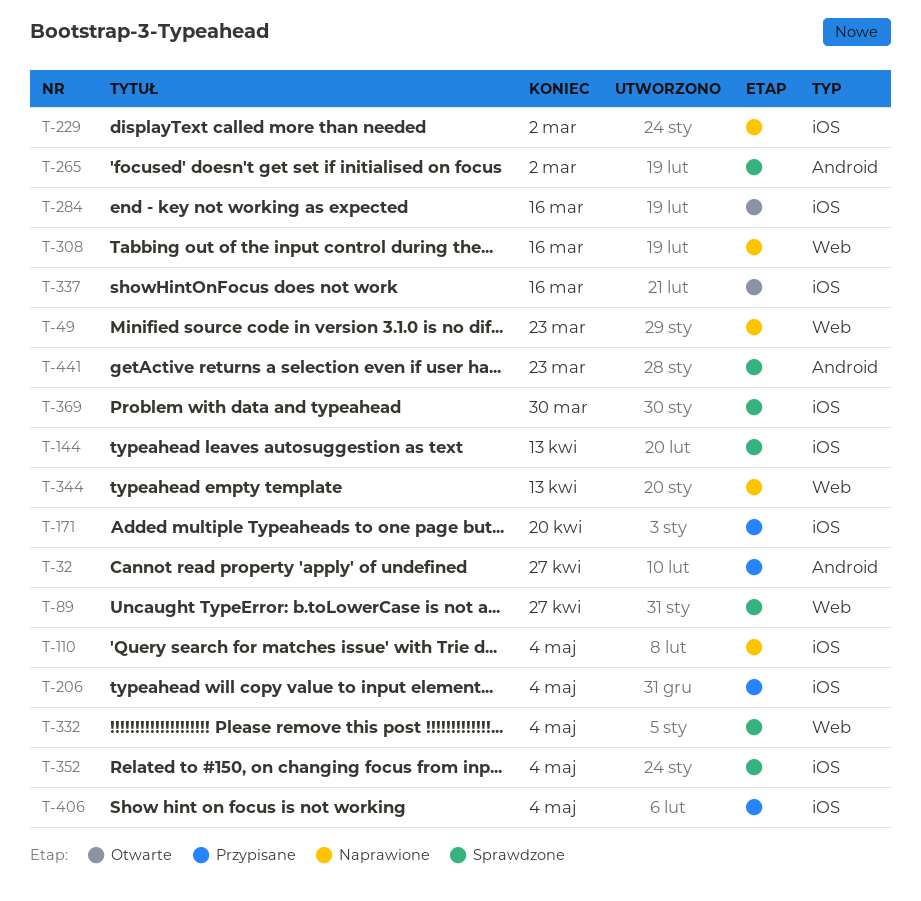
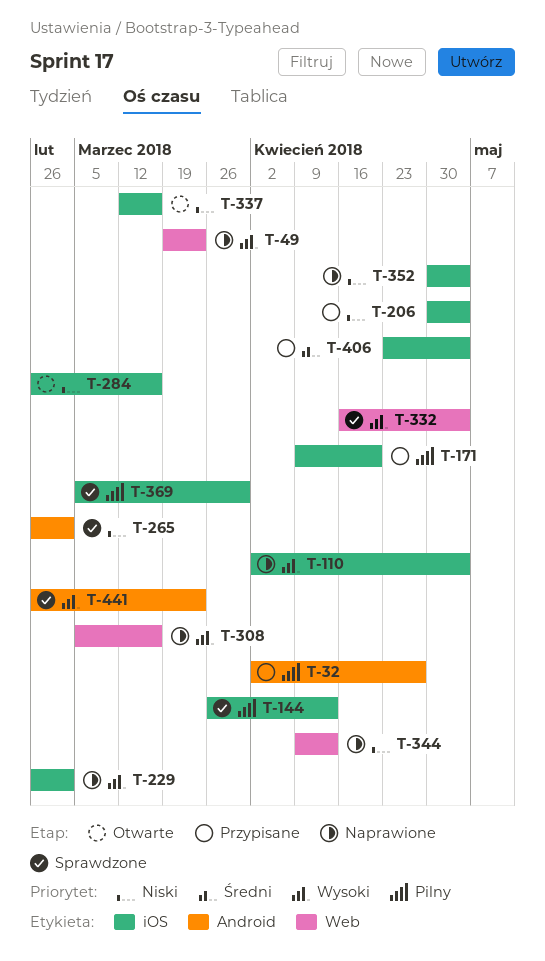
T-89: present -> none
T-352, status: Sprawdzone -> Naprawione

